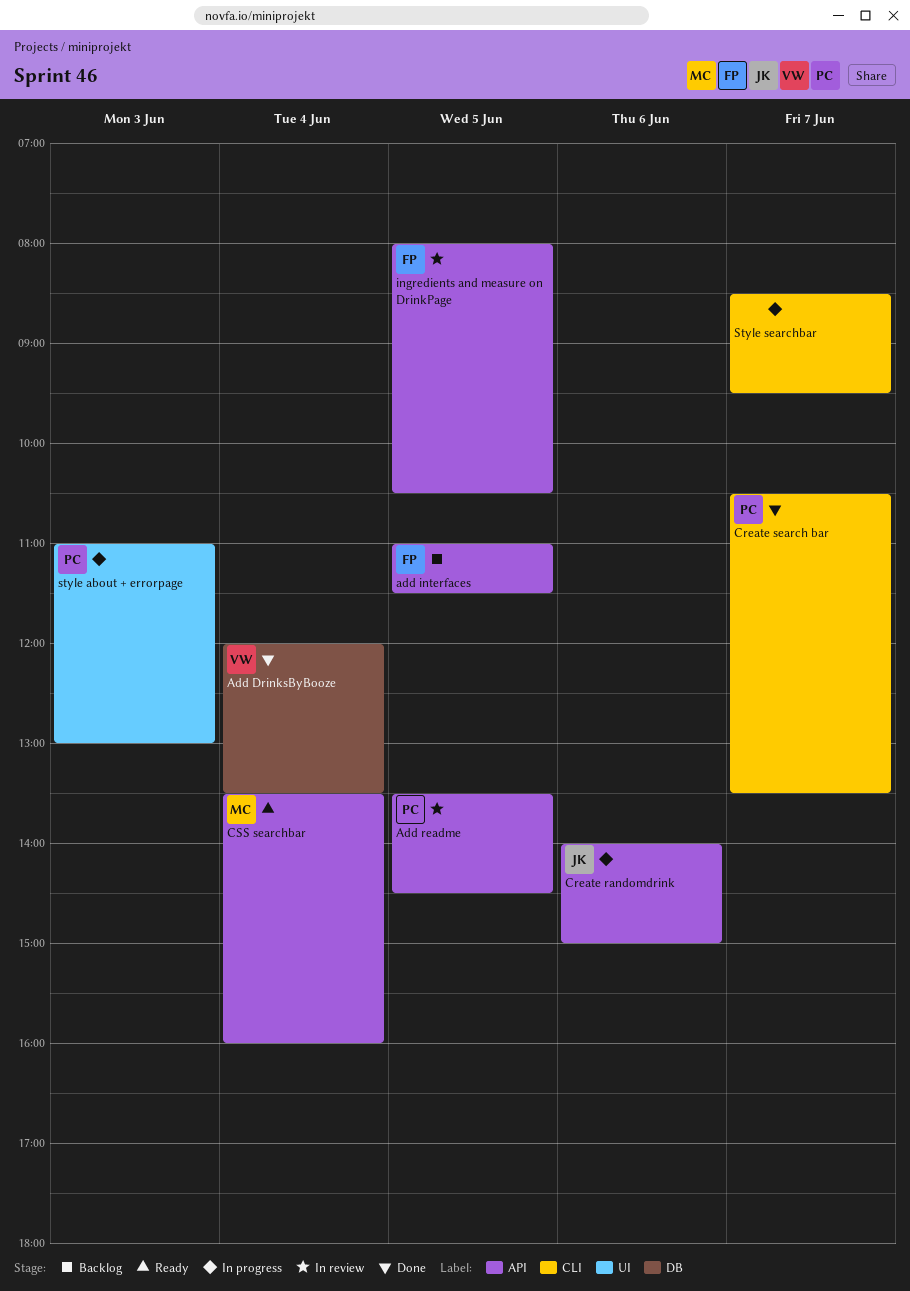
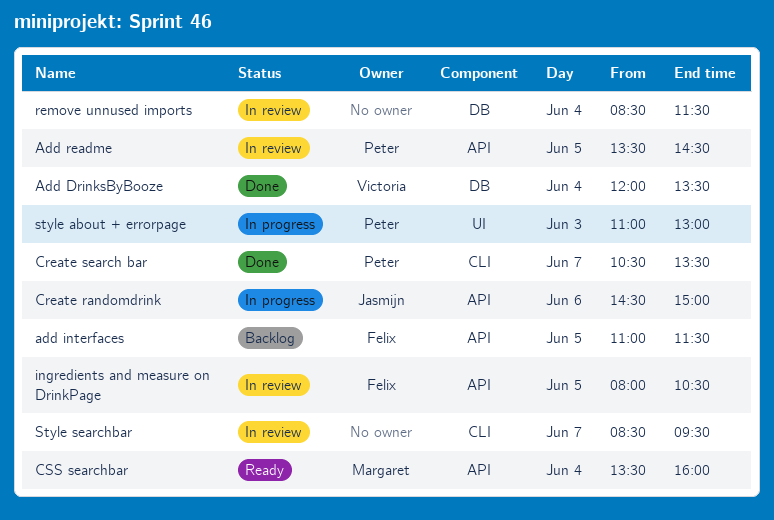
Create randomdrink, begins: 14:00 -> 14:30
remove unnused imports: none -> present
Style searchbar, status: In progress -> In review

